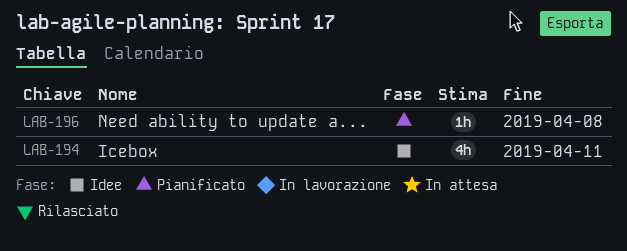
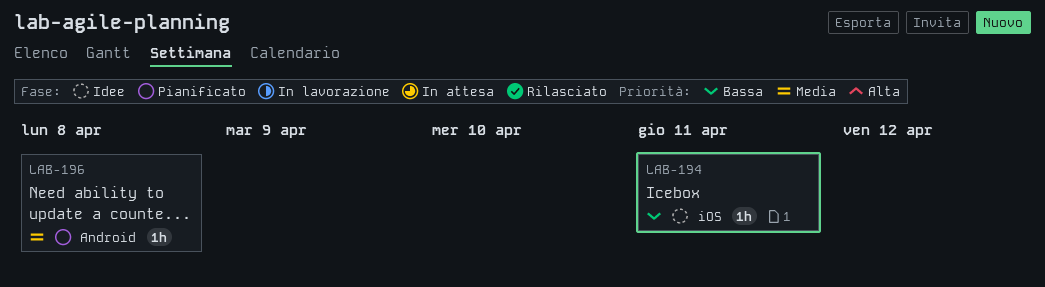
LAB-194, estimate: 4h -> 1h

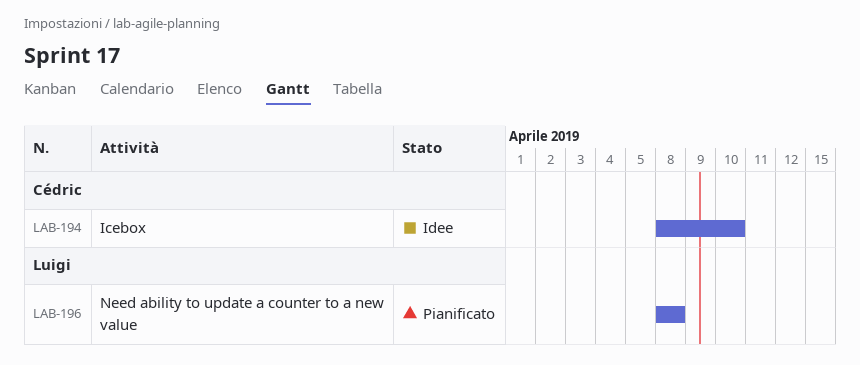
LAB-194, due: Apr 11 -> Apr 10

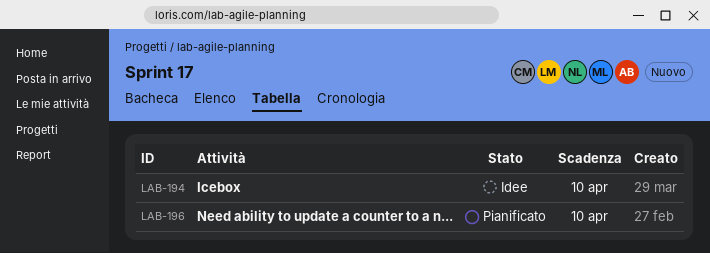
LAB-196, due: Apr 8 -> Apr 10

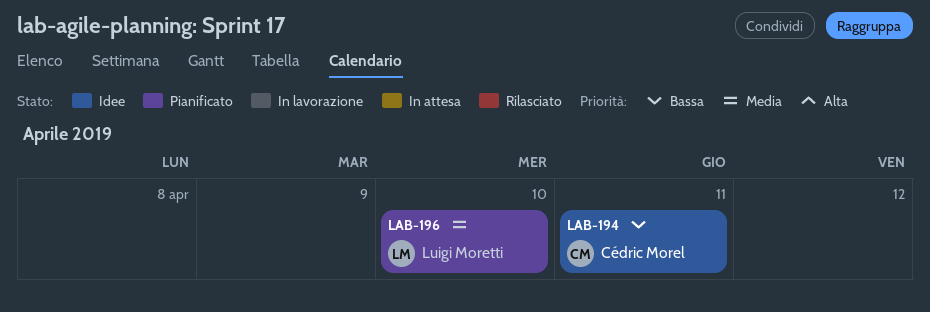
LAB-194, due: Apr 10 -> Apr 11

